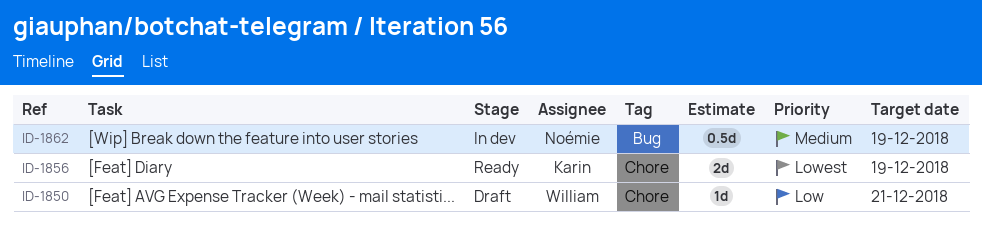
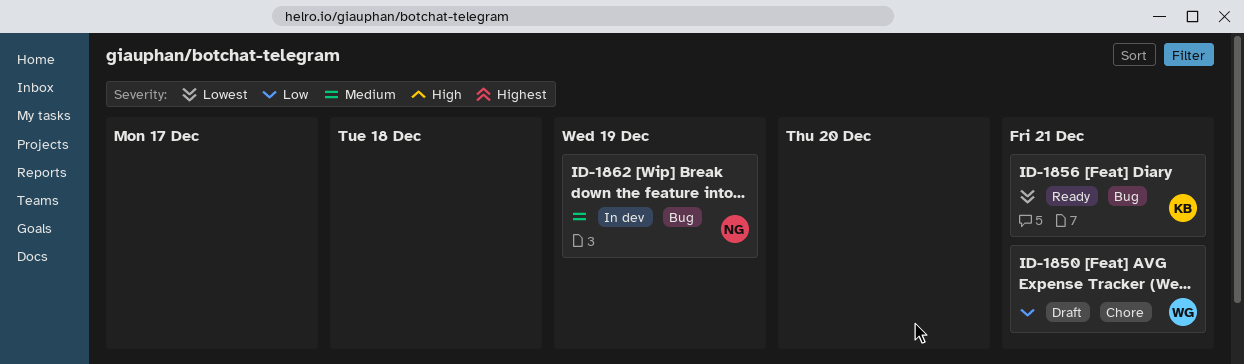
ID-1856, label: Chore -> Bug
ID-1856, due: Dec 19 -> Dec 21

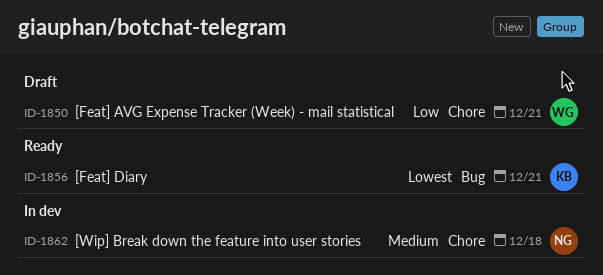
ID-1862, label: Bug -> Chore
ID-1862, due: Dec 19 -> Dec 18

